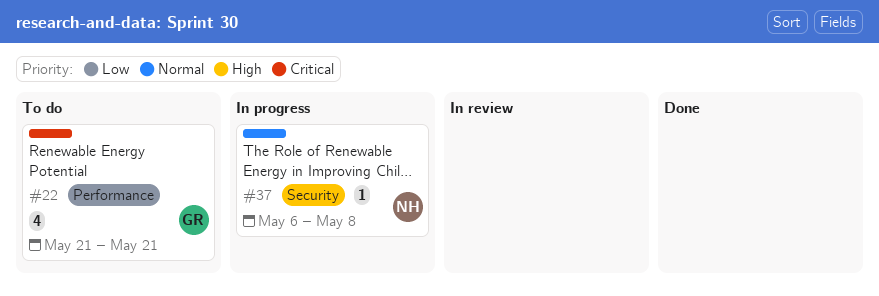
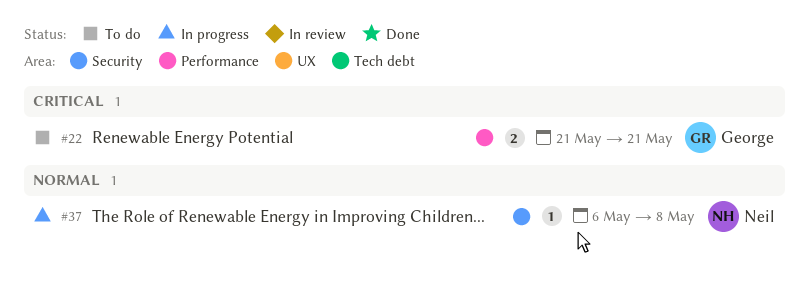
#22, estimate: 4 -> 2

